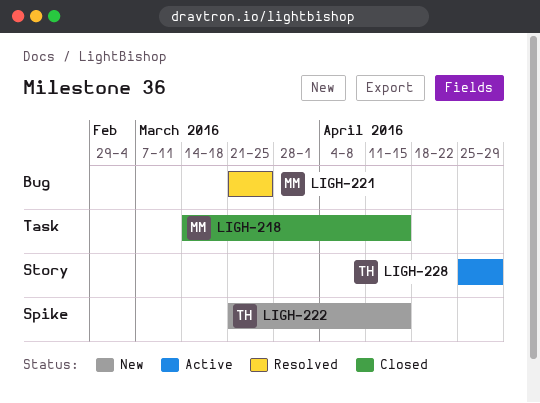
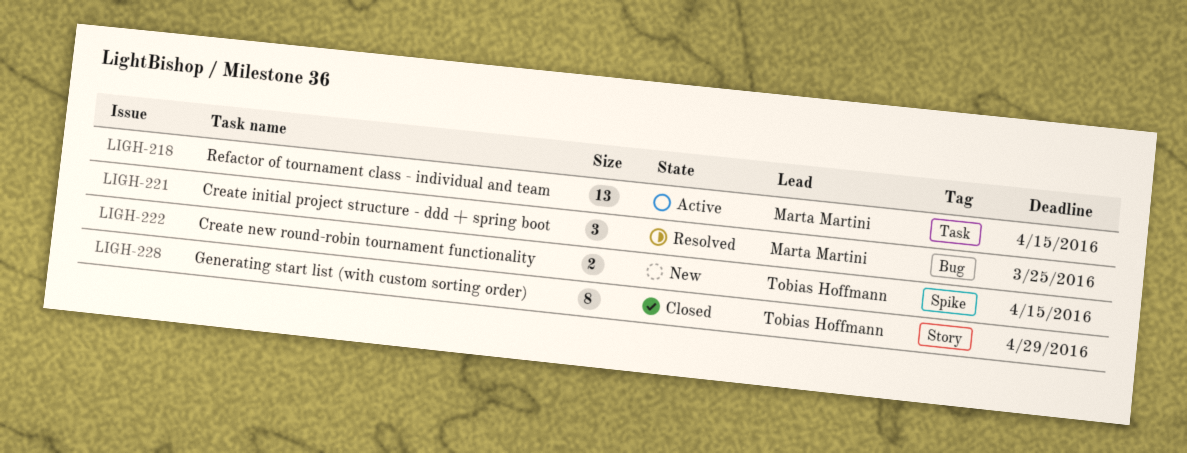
LIGH-218, status: Closed -> Active
LIGH-228, status: Active -> Closed

